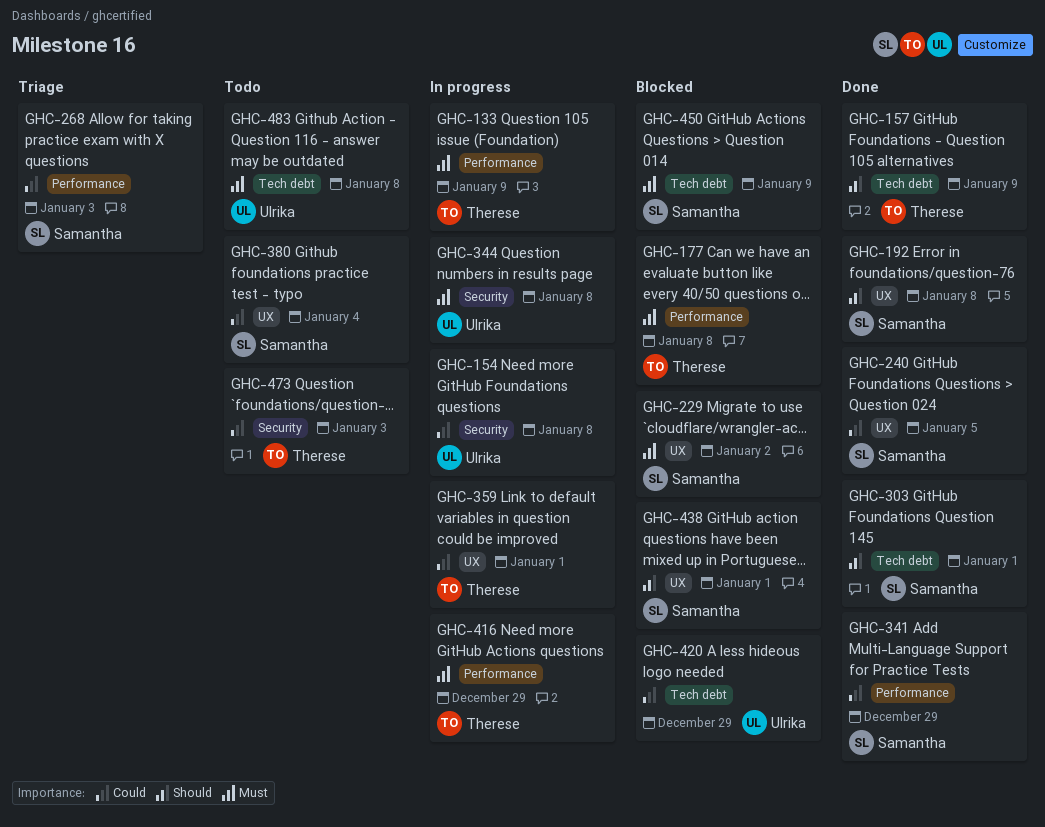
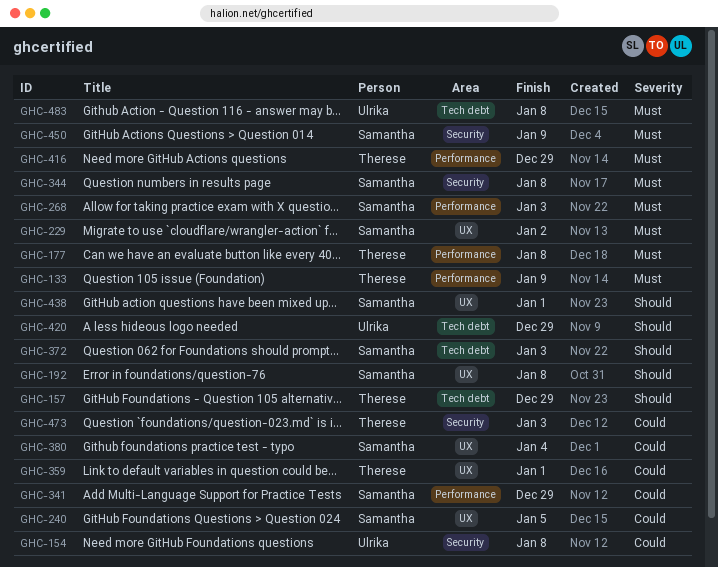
GHC-157, due: Jan 9 -> Dec 29
GHC-268, priority: Could -> Must
GHC-303: present -> none
GHC-344, owner: Ulrika -> Samantha
GHC-372: none -> present
GHC-420, priority: Could -> Should
GHC-450, label: Tech debt -> Security

